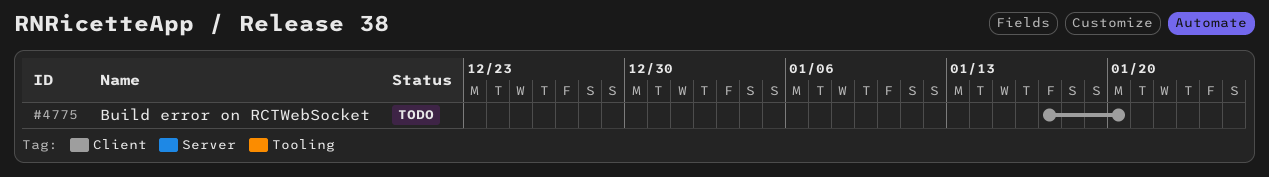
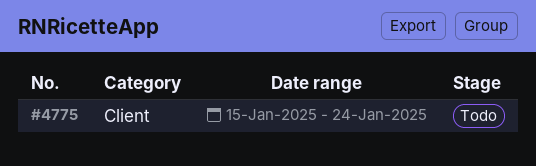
#4775, start: Jan 17 -> Jan 15
#4775, due: Jan 20 -> Jan 24

